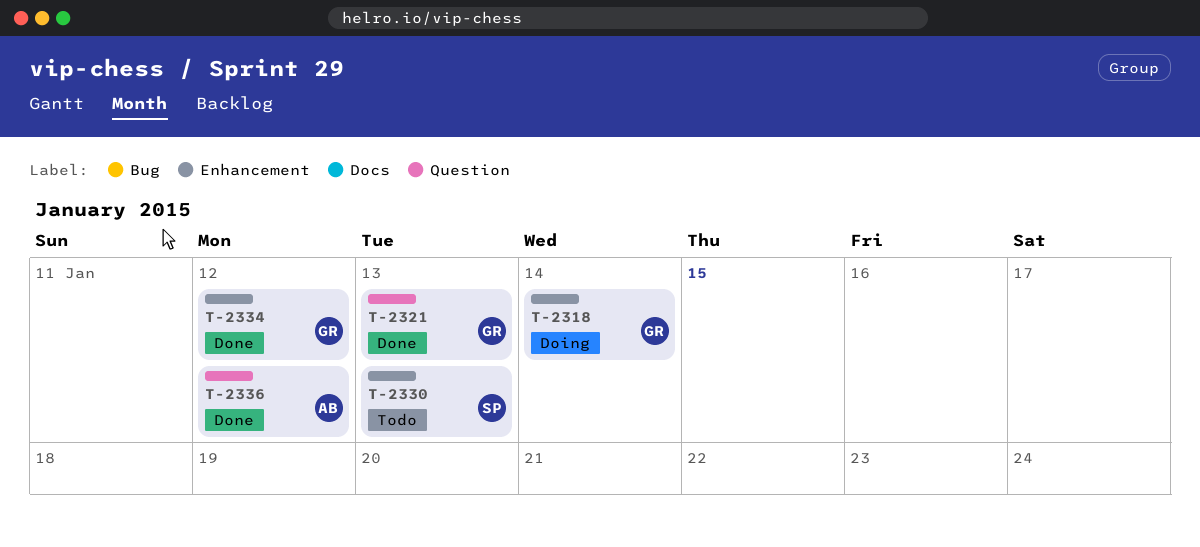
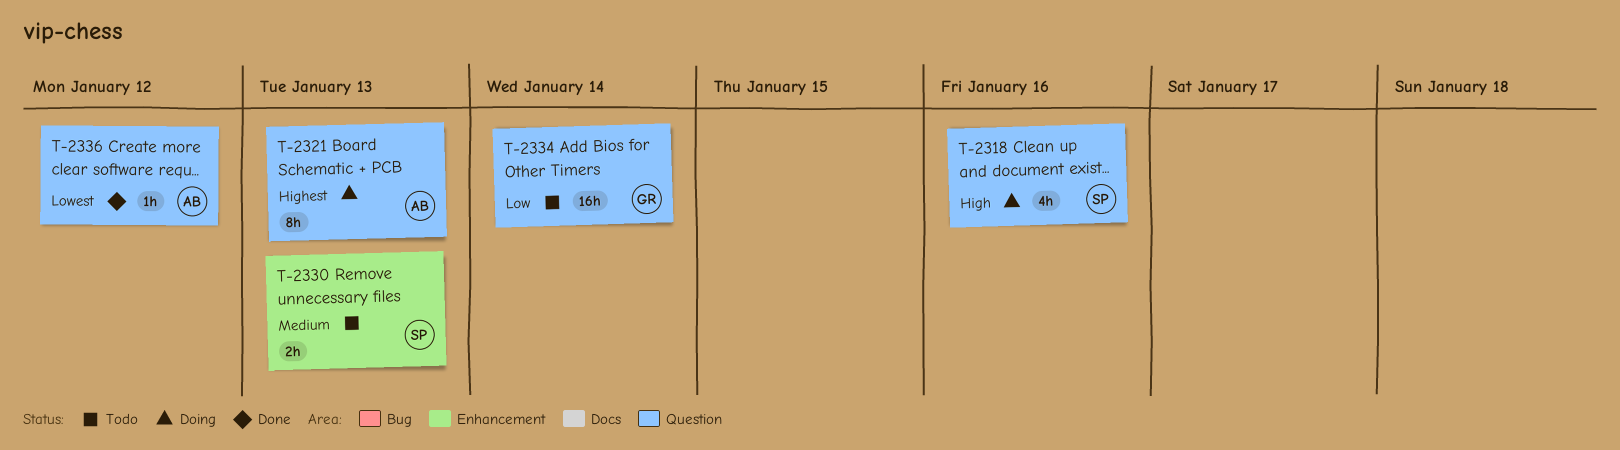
T-2318, owner: GR -> SP
T-2318, label: Enhancement -> Question
T-2318, due: Jan 14 -> Jan 16
T-2321, status: Done -> Doing
T-2321, owner: GR -> AB
T-2334, status: Done -> Todo
T-2334, label: Enhancement -> Question
T-2334, due: Jan 12 -> Jan 14

